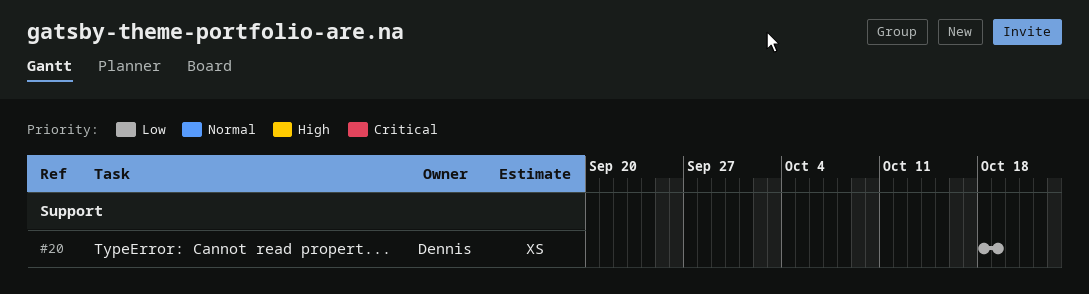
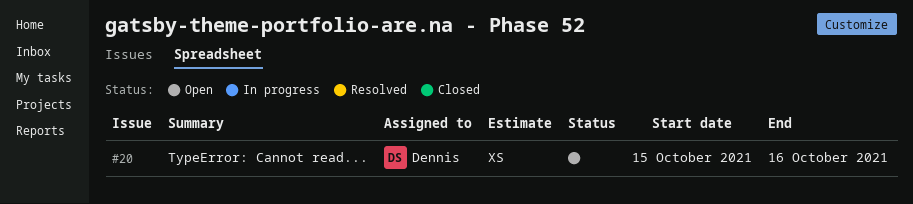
#20, start: Oct 18 -> Oct 15
#20, due: Oct 19 -> Oct 16

